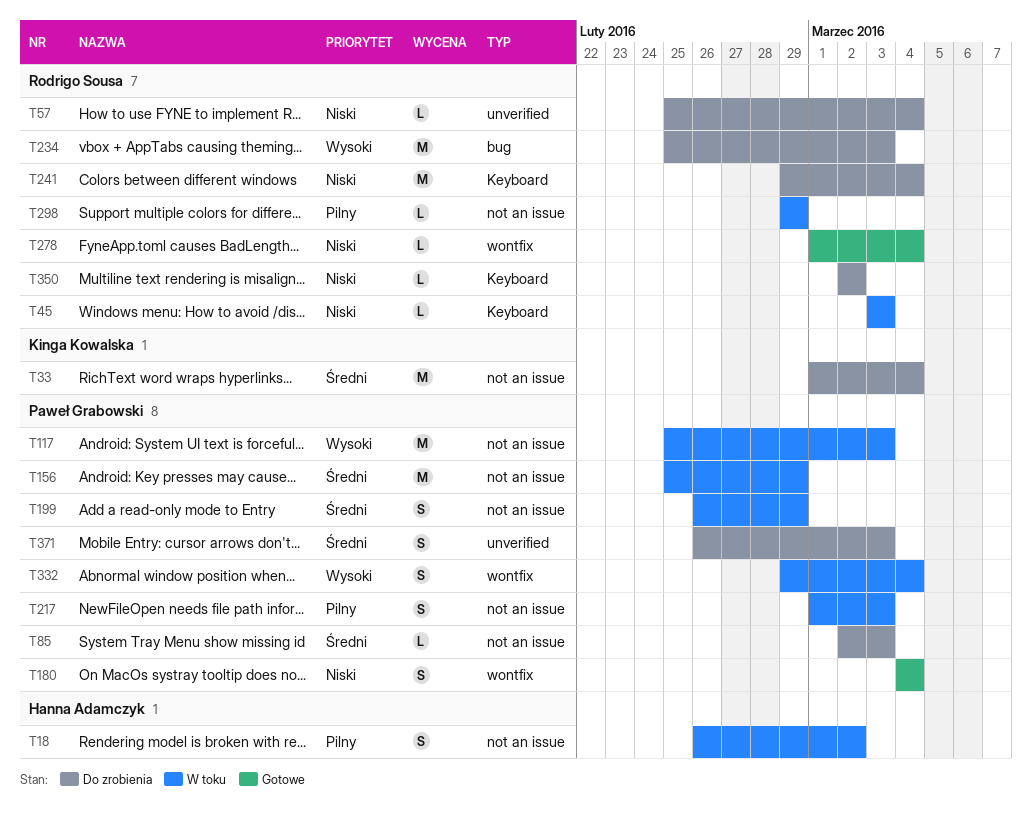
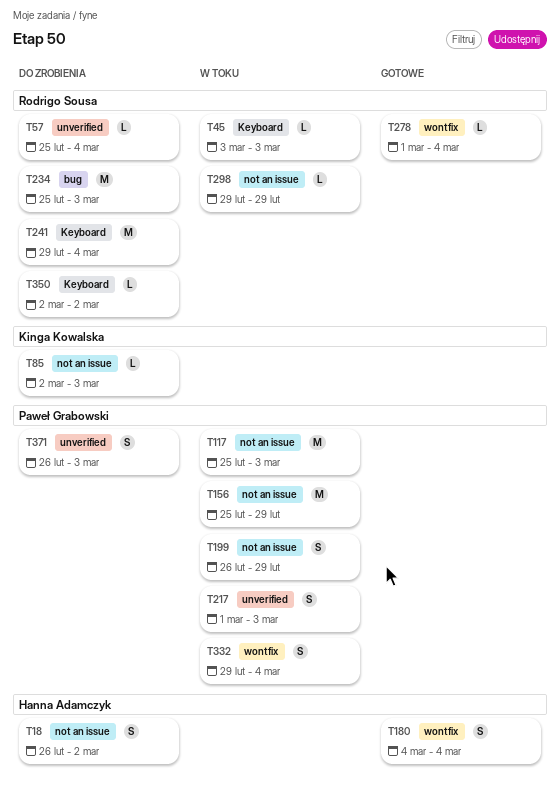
T18, status: W toku -> Do zrobienia
T33: present -> none
T85, owner: Paweł Grabowski -> Kinga Kowalska
T180, owner: Paweł Grabowski -> Hanna Adamczyk
T217, label: not an issue -> unverified

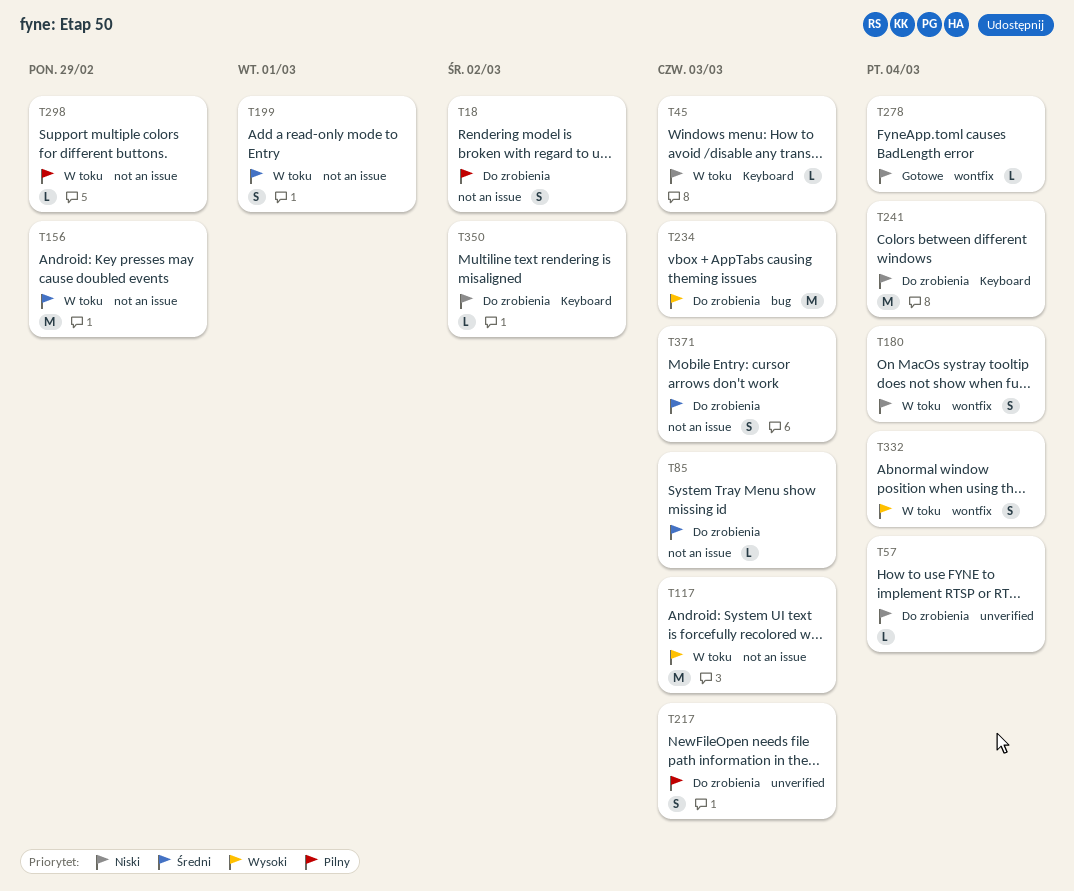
T180, status: Gotowe -> W toku
T199, due: Feb 29 -> Mar 1
T217, status: W toku -> Do zrobienia
T371, label: unverified -> not an issue

